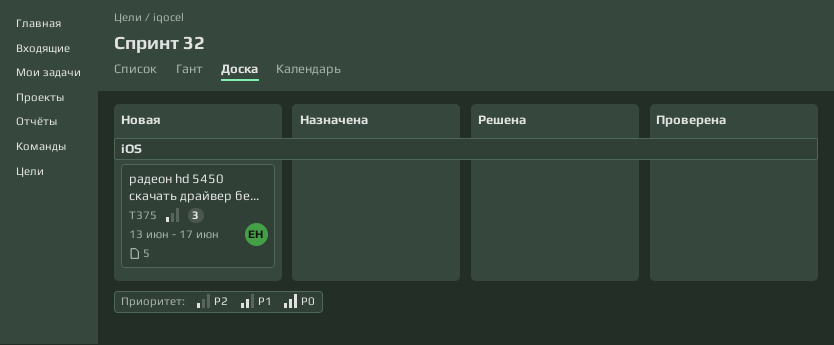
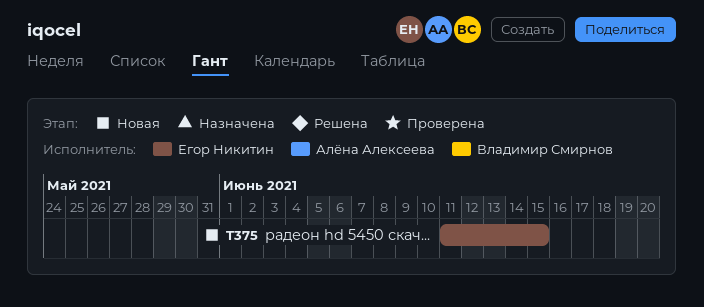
T375, start: Jun 13 -> Jun 11
T375, due: Jun 17 -> Jun 15

